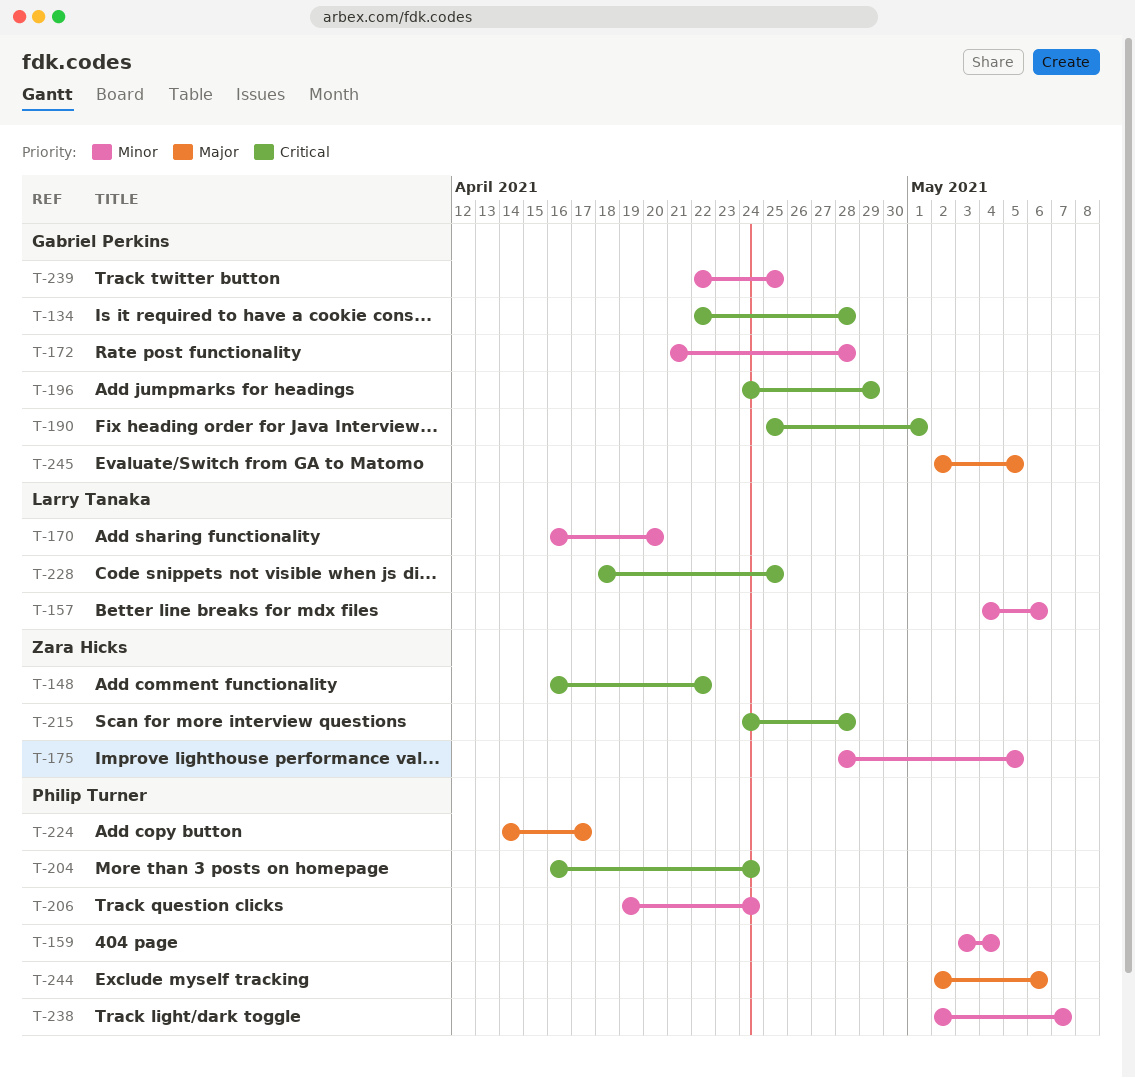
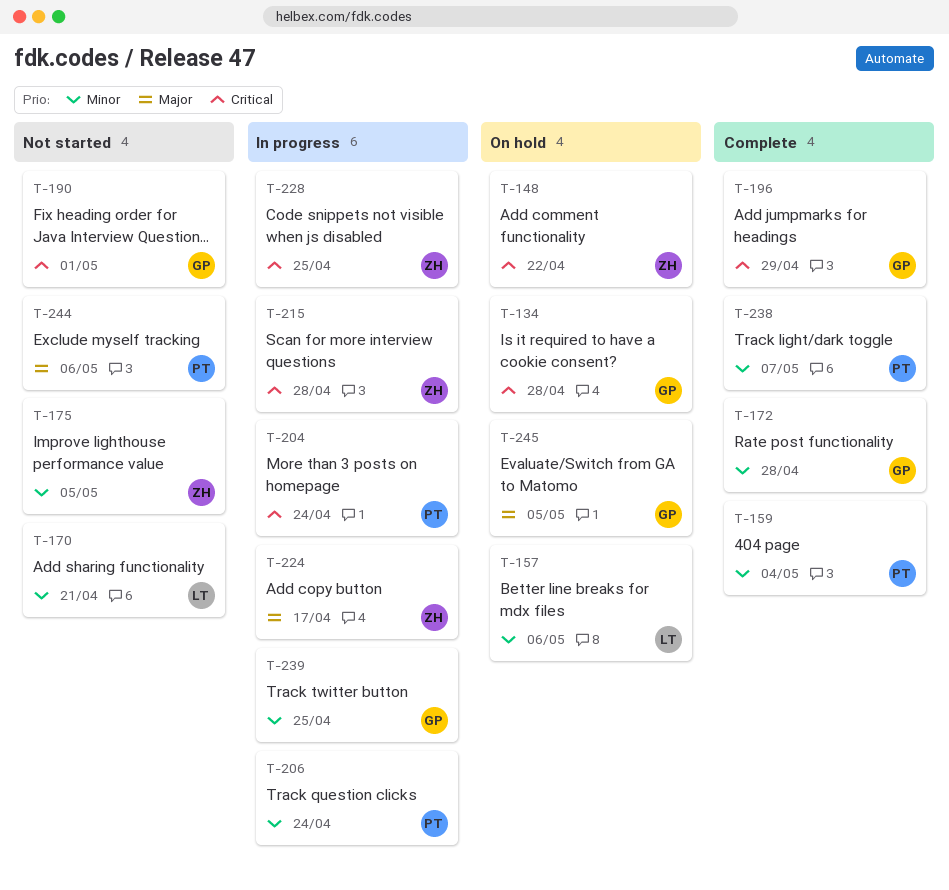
T-170, due: Apr 20 -> Apr 21
T-224, owner: Philip Turner -> Zara Hicks
T-228, owner: Larry Tanaka -> Zara Hicks

